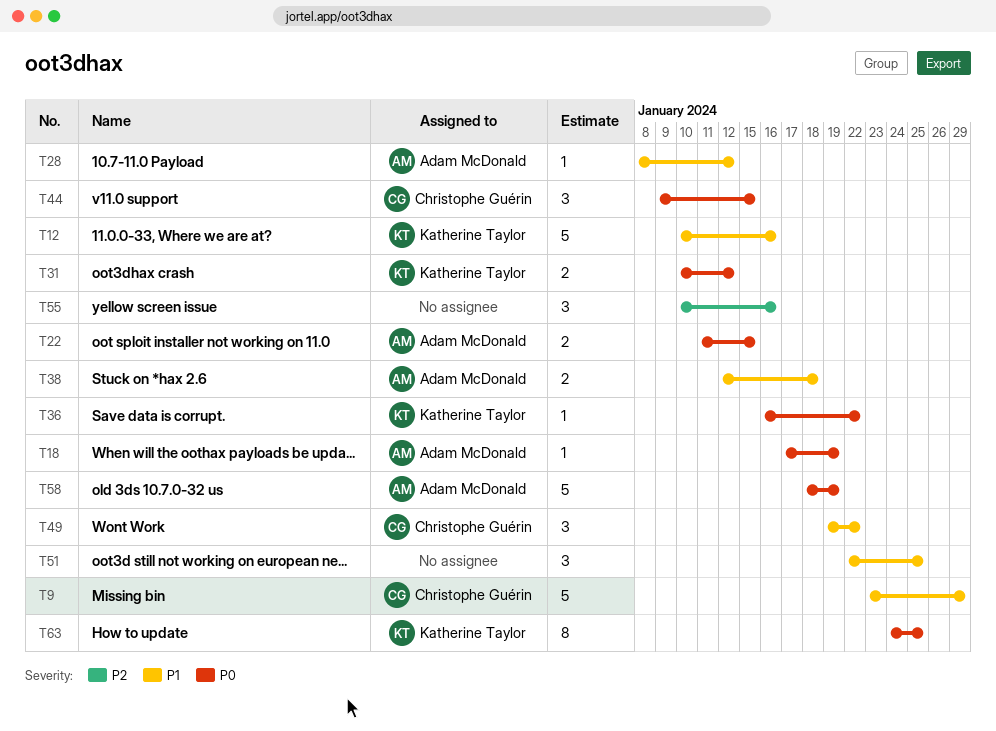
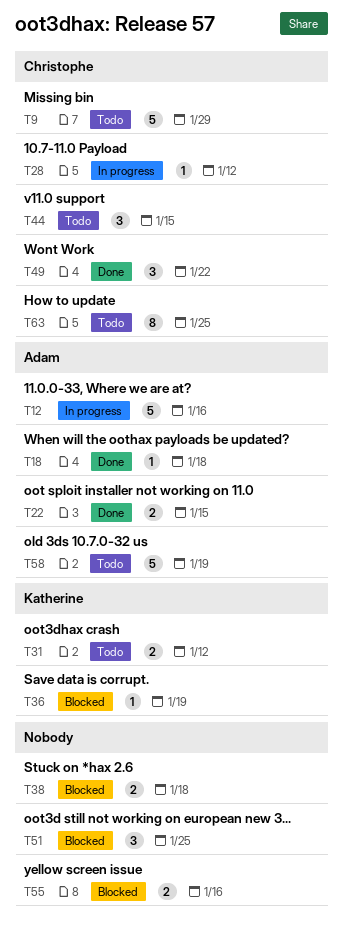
T12, owner: Katherine Taylor -> Adam McDonald
T18, due: Jan 19 -> Jan 18
T28, owner: Adam McDonald -> Christophe Guérin
T36, due: Jan 22 -> Jan 19
T38, owner: Adam McDonald -> none
T55, estimate: 3 -> 2
T63, owner: Katherine Taylor -> Christophe Guérin

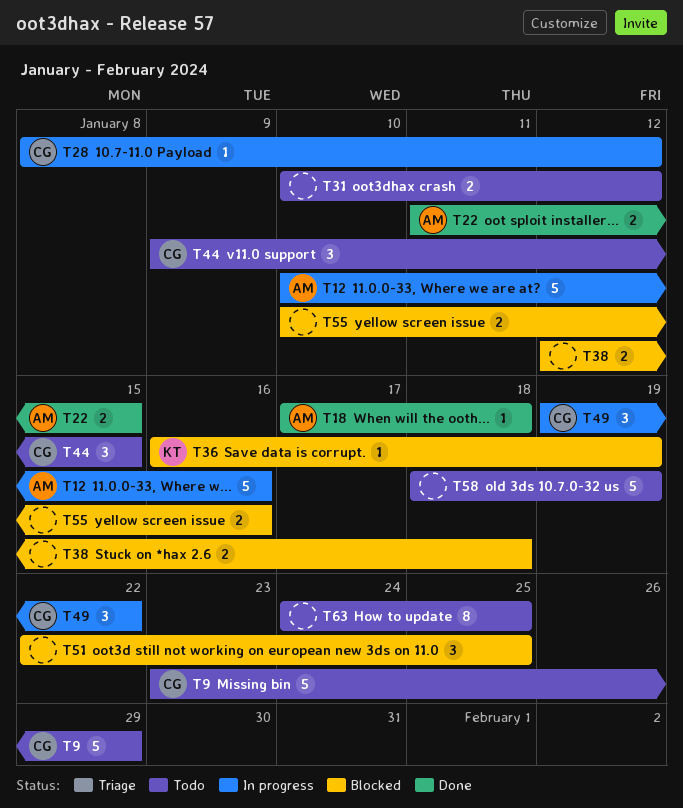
T31, owner: Katherine -> none
T49, status: Done -> In progress
T58, owner: Adam -> none
T63, owner: Christophe -> none

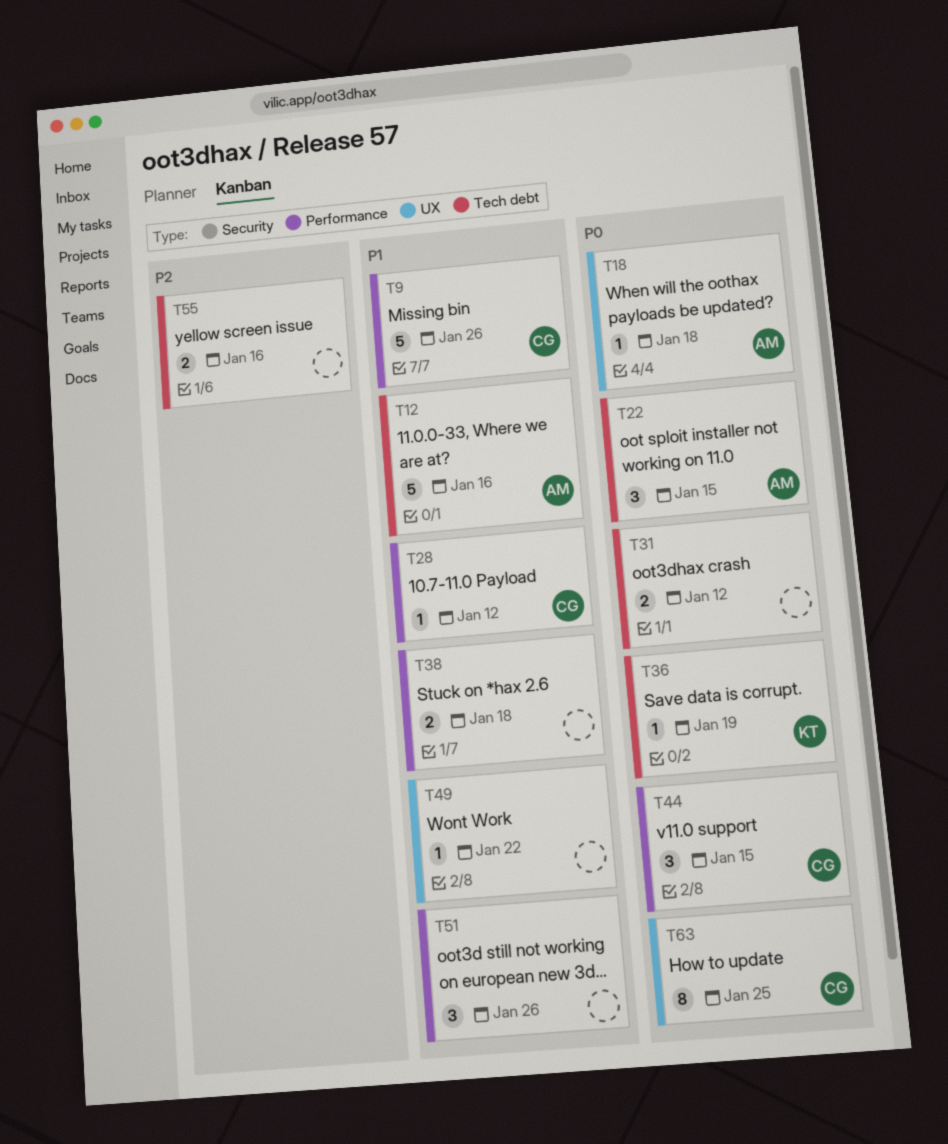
T9, due: Jan 29 -> Jan 26
T22, estimate: 2 -> 3
T49, owner: CG -> none
T49, estimate: 3 -> 1
T51, due: Jan 25 -> Jan 26
T58: present -> none
T63, owner: none -> CG

